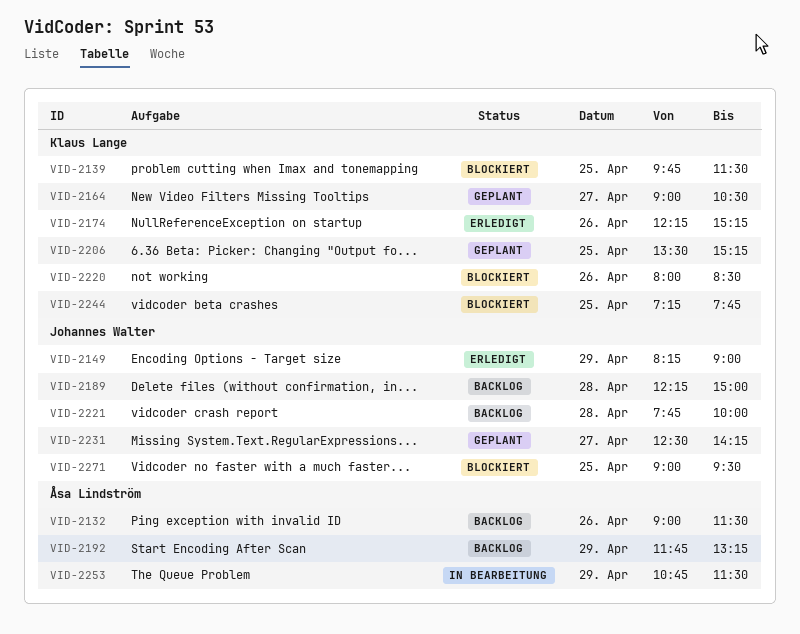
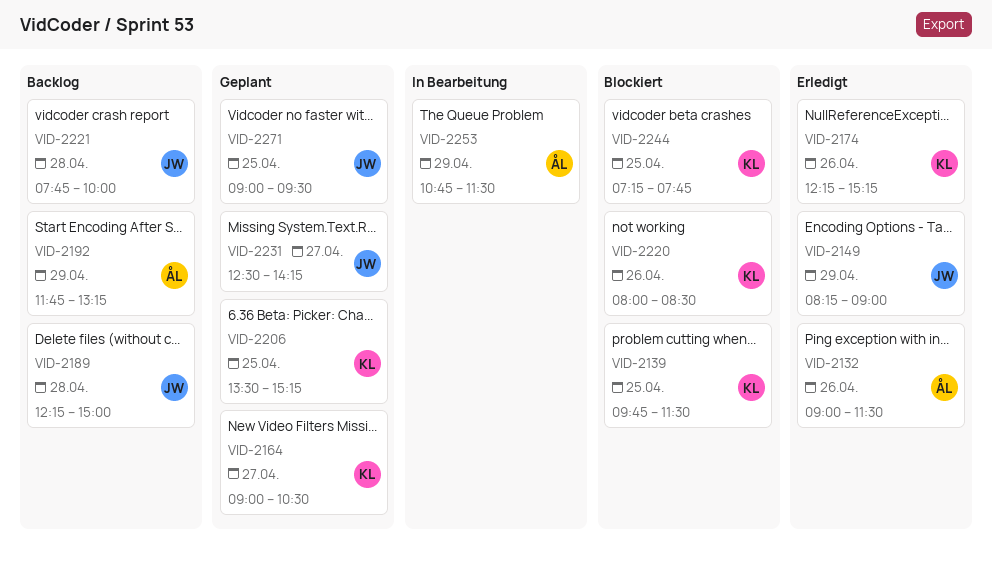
VID-2132, status: Backlog -> Erledigt
VID-2271, status: Blockiert -> Geplant

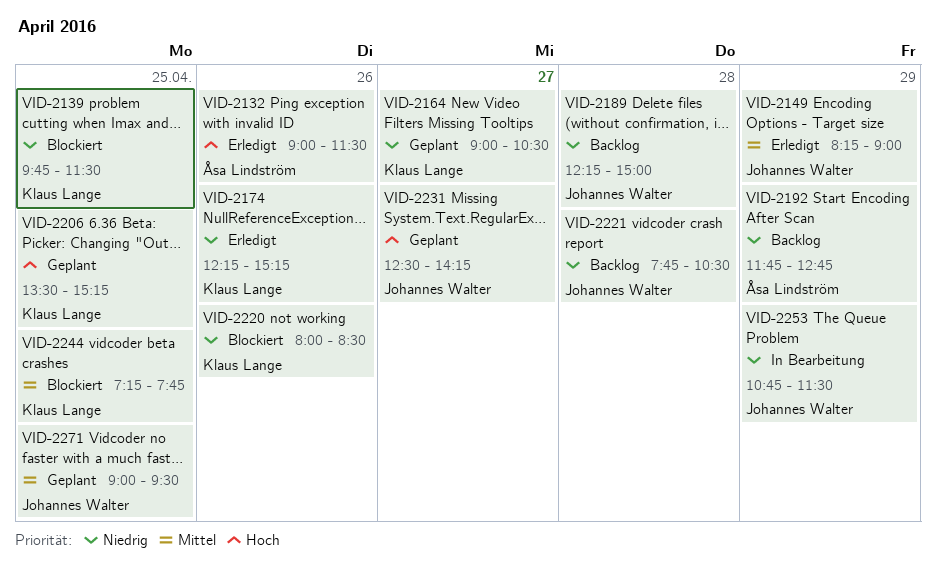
VID-2192, ends: 13:15 -> 12:45
VID-2221, ends: 10:00 -> 10:30
VID-2253, owner: Åsa Lindström -> Johannes Walter

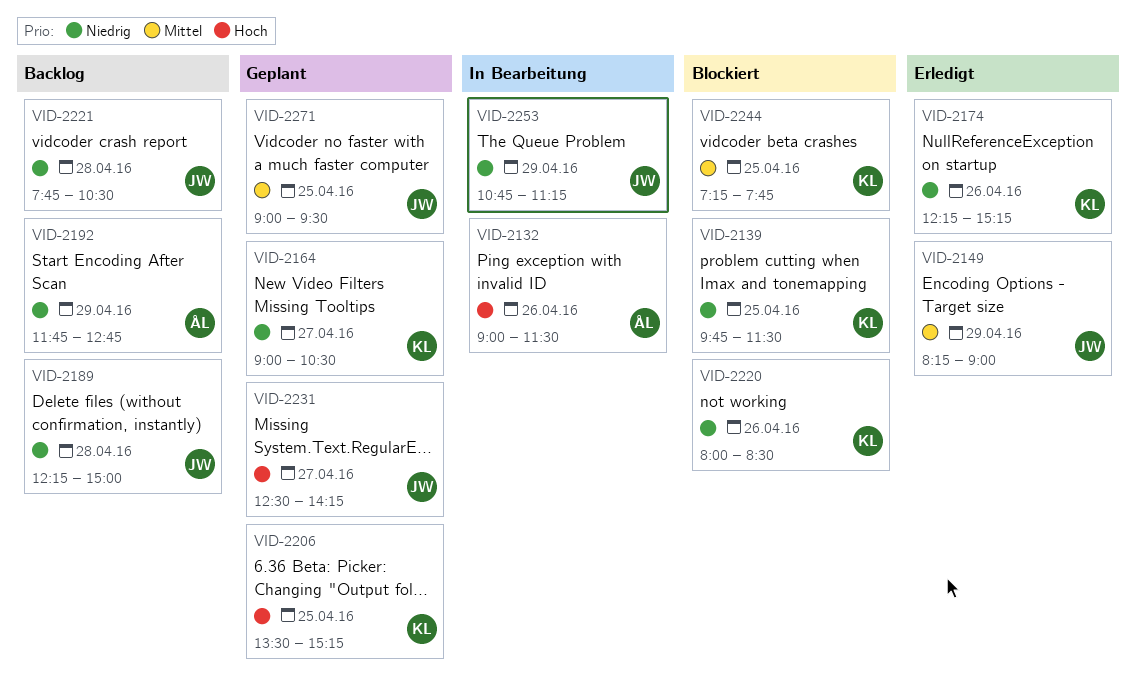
VID-2132, status: Erledigt -> In Bearbeitung
VID-2253, ends: 11:30 -> 11:15

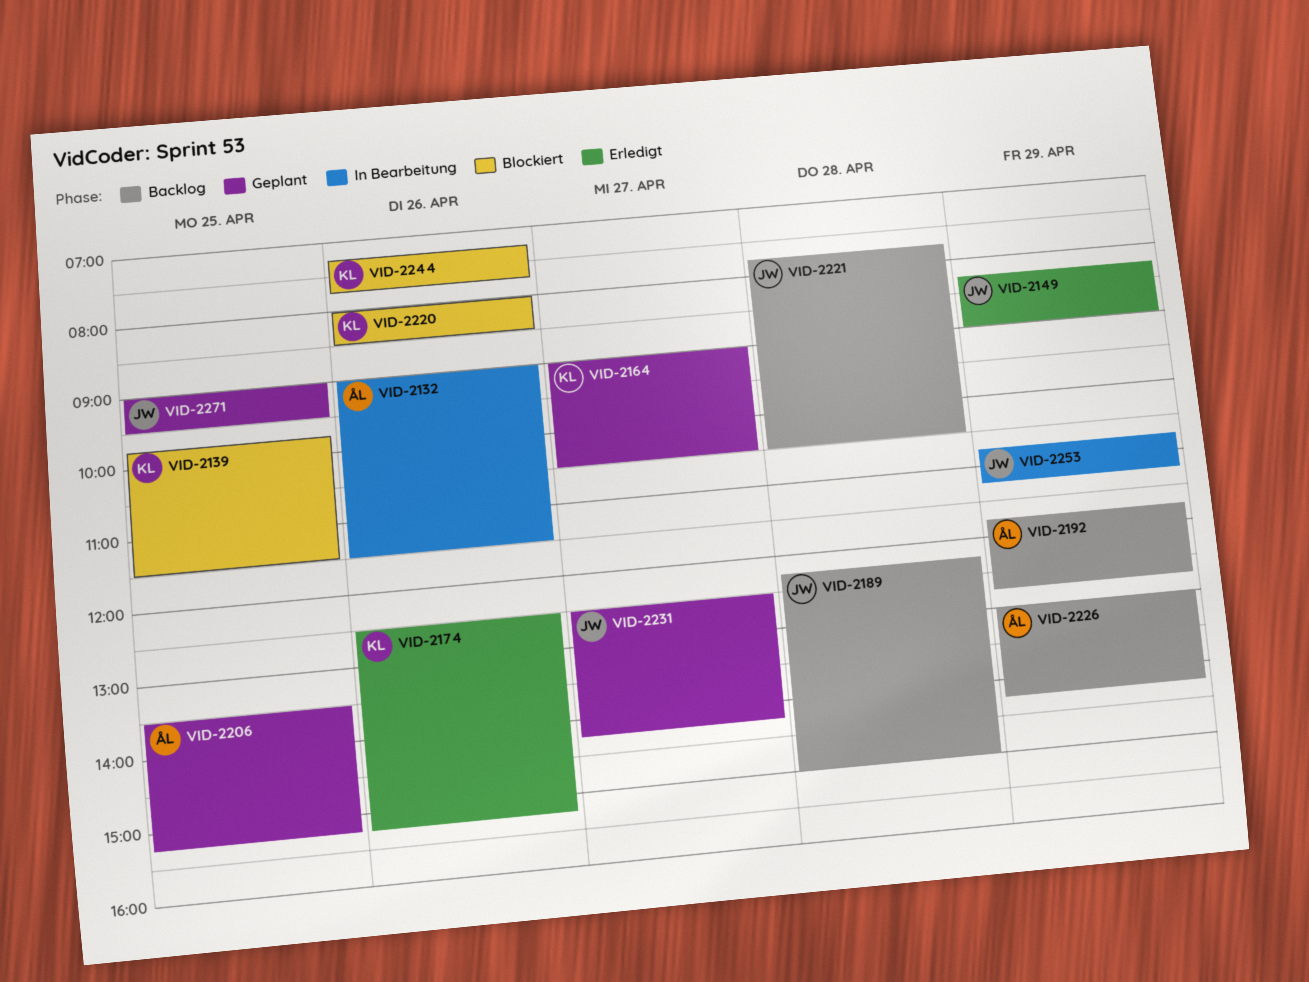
VID-2174, begins: 12:15 -> 12:30
VID-2206, owner: KL -> ÅL
VID-2226: none -> present
VID-2244, day: Apr 25 -> Apr 26

